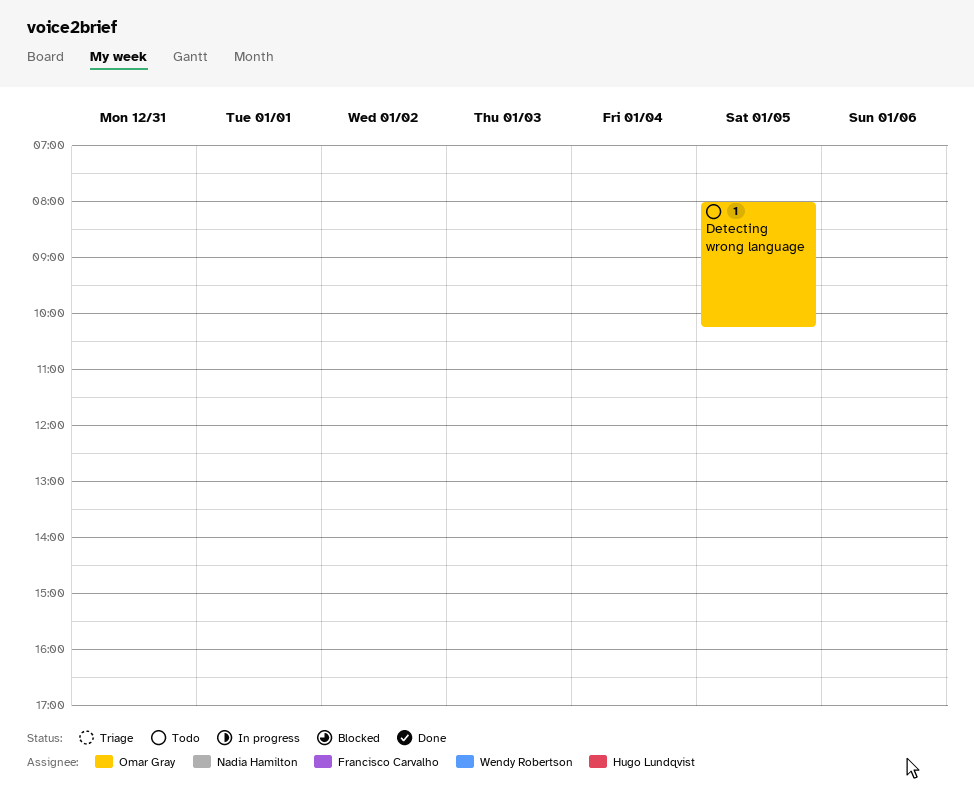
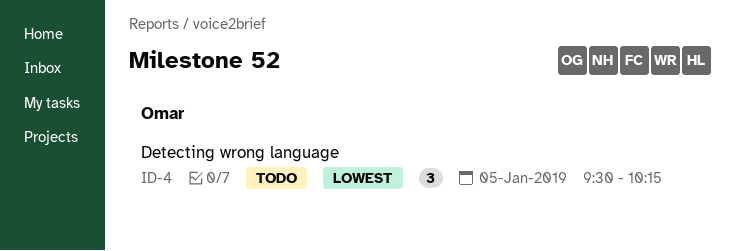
Detecting wrong language, estimate: 1 -> 3
Detecting wrong language, begins: 08:00 -> 09:30

